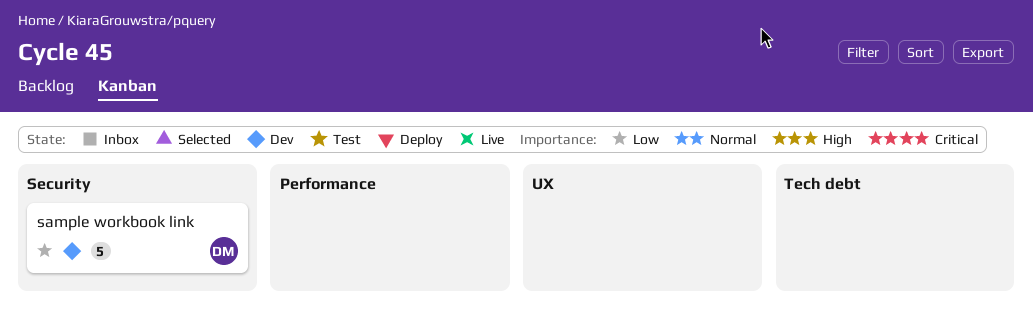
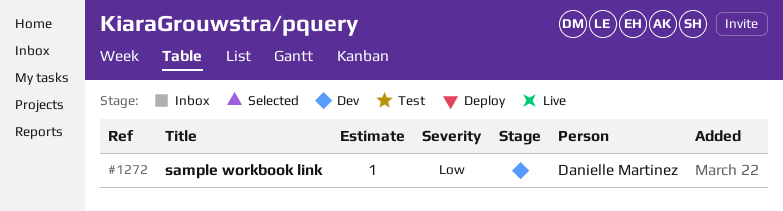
sample workbook link, estimate: 5 -> 1

